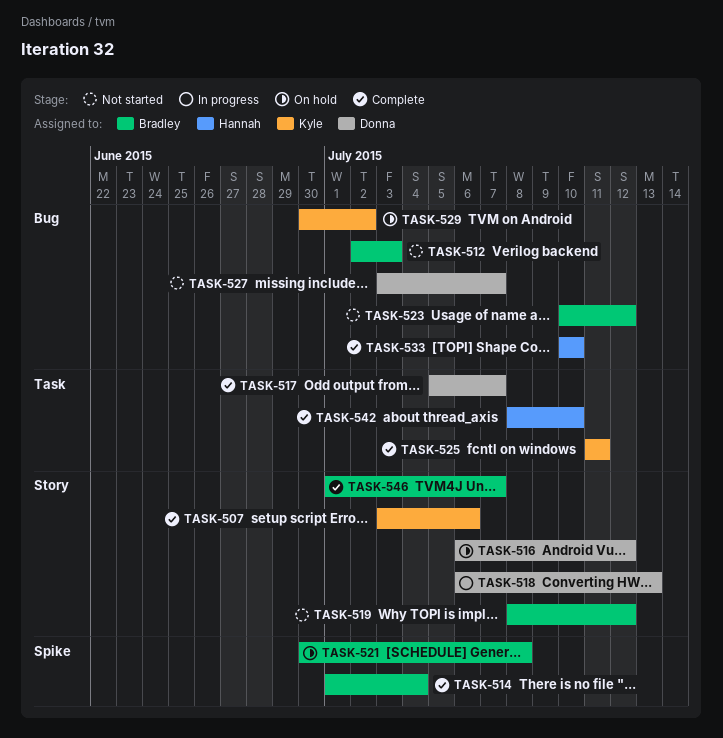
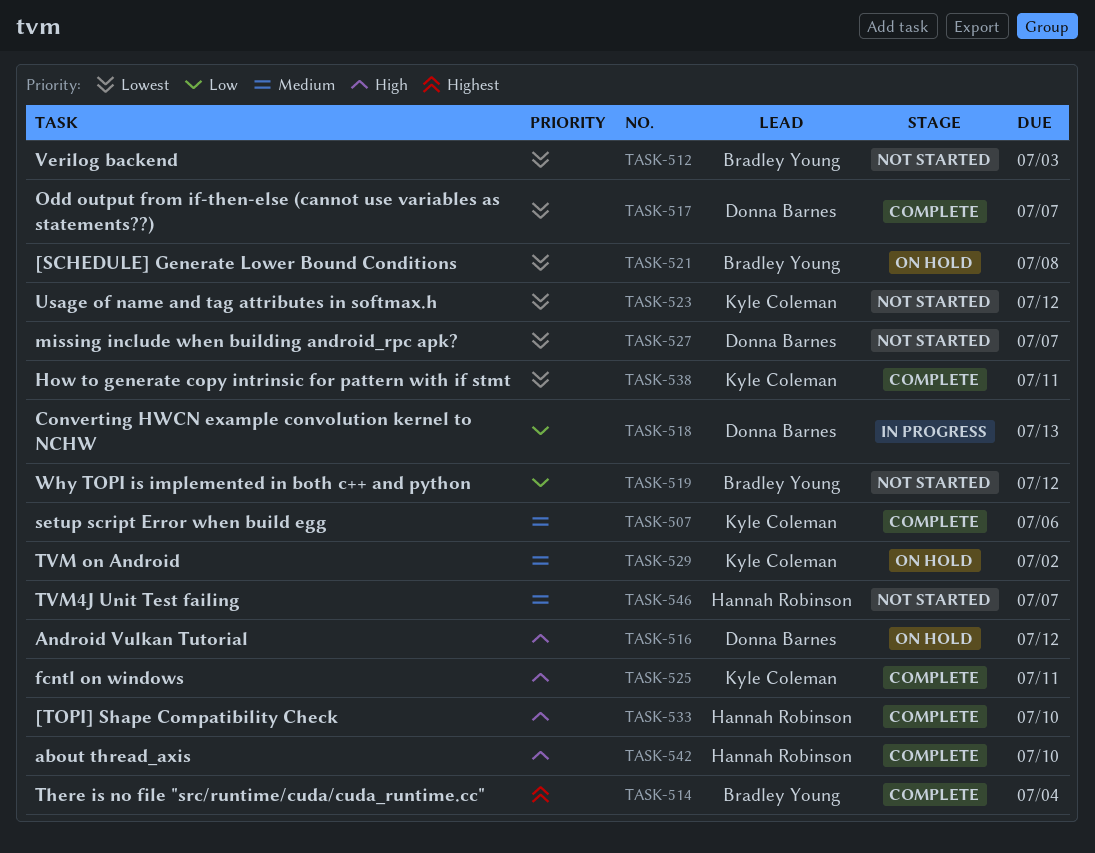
TASK-523, owner: Bradley Young -> Kyle Coleman
TASK-538: none -> present
TASK-546, status: Complete -> Not started
TASK-546, owner: Bradley Young -> Hannah Robinson

